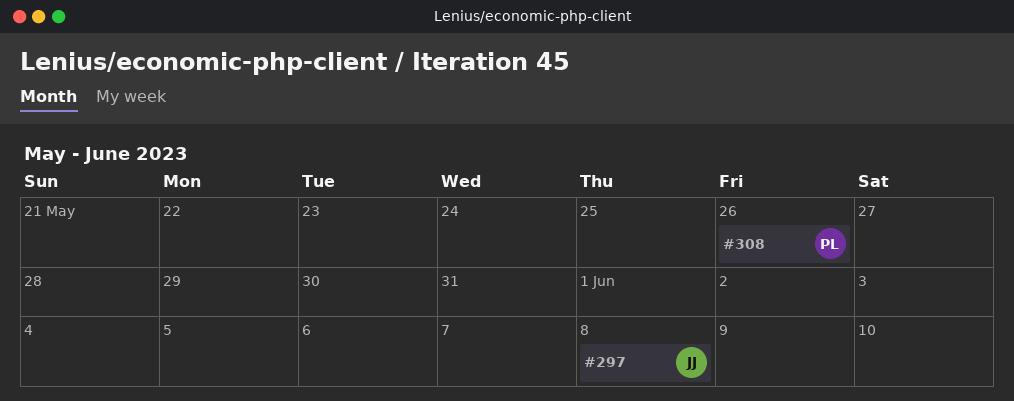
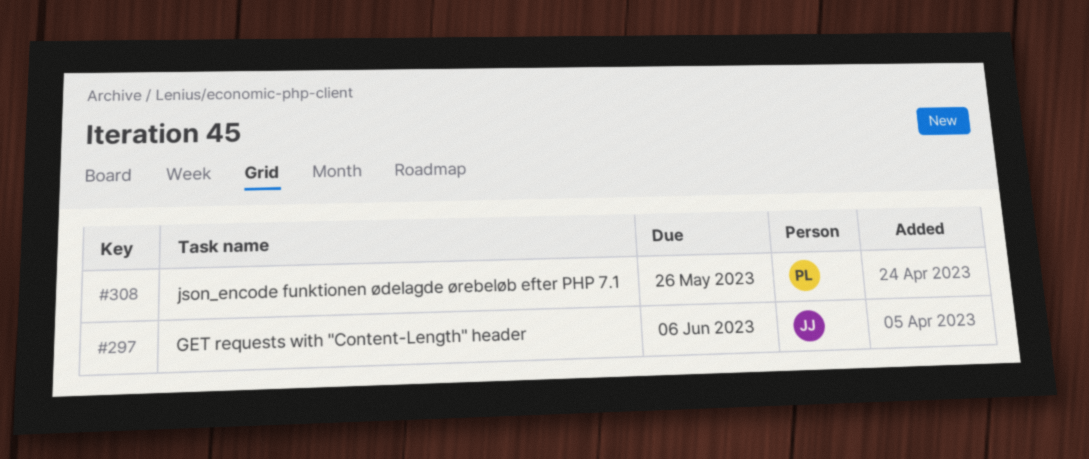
#297, due: Jun 8 -> Jun 6

